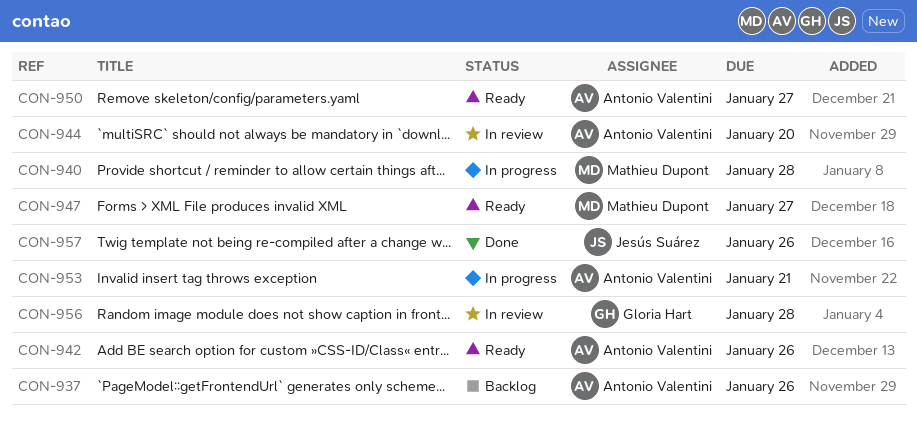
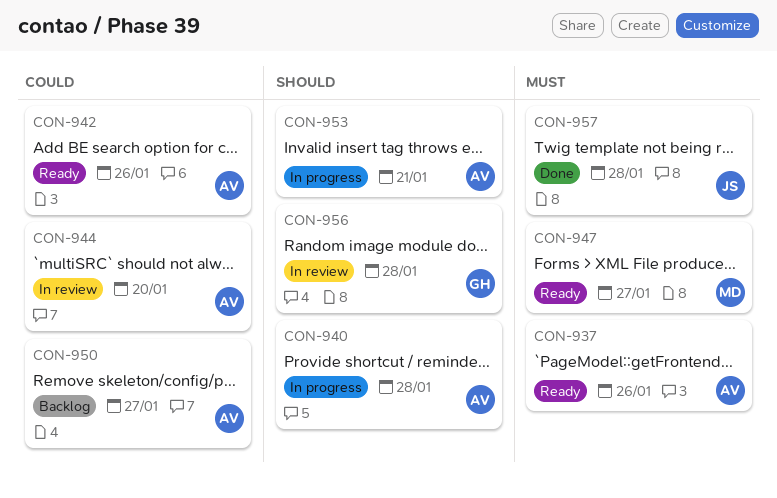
CON-937, status: Backlog -> Ready
CON-940, owner: Mathieu Dupont -> Antonio Valentini
CON-950, status: Ready -> Backlog
CON-957, due: Jan 26 -> Jan 28

